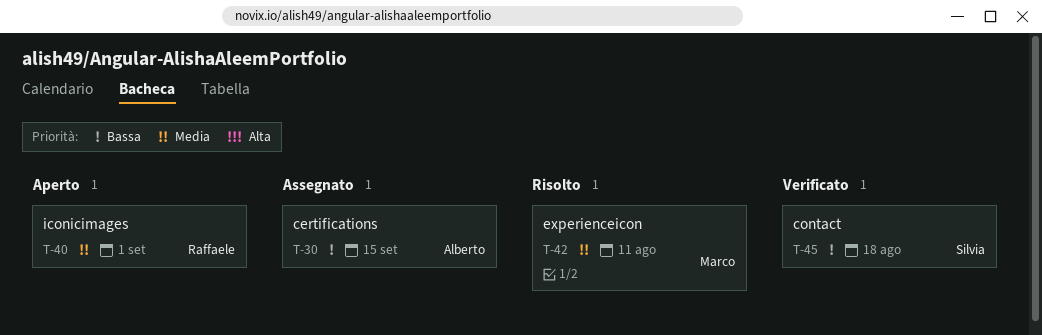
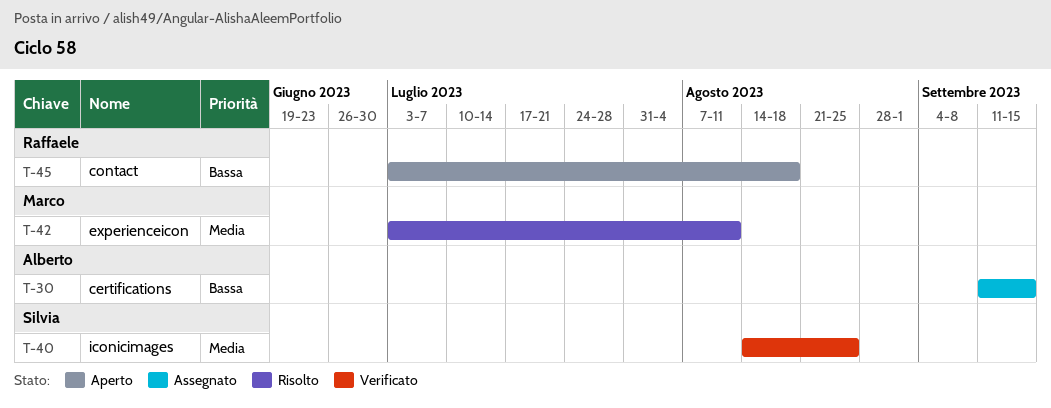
T-40, status: Aperto -> Verificato
T-40, owner: Raffaele -> Silvia
T-40, due: Sep 1 -> Aug 25
T-45, status: Verificato -> Aperto
T-45, owner: Silvia -> Raffaele

